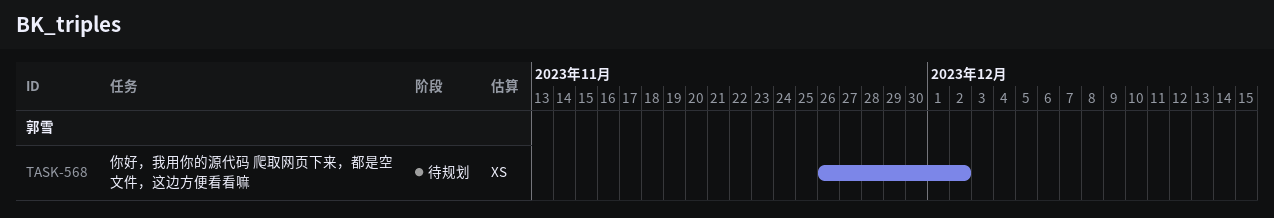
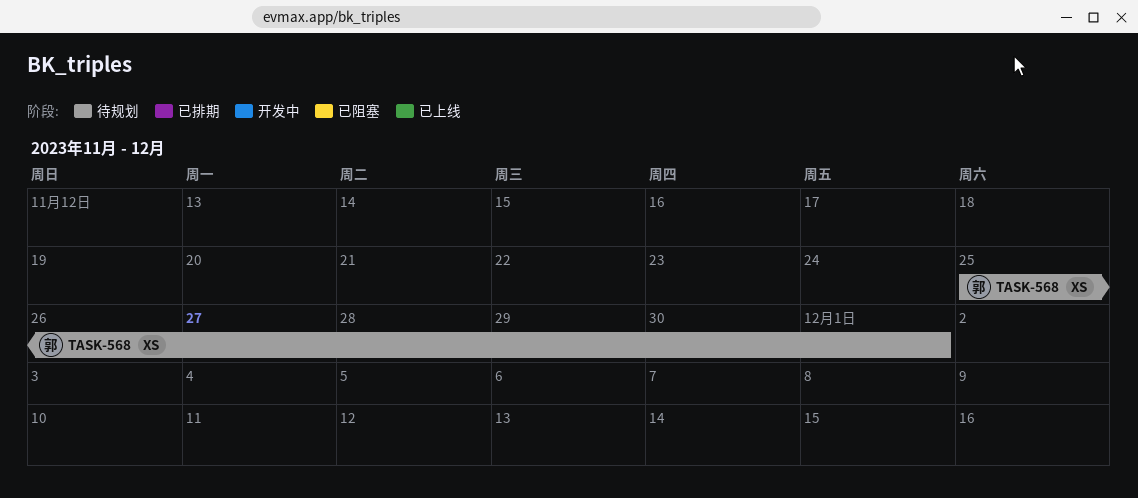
TASK-568, start: Nov 26 -> Nov 25
TASK-568, due: Dec 2 -> Dec 1

